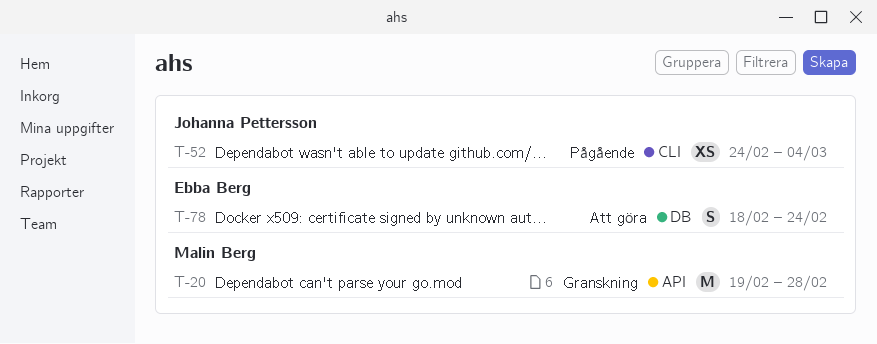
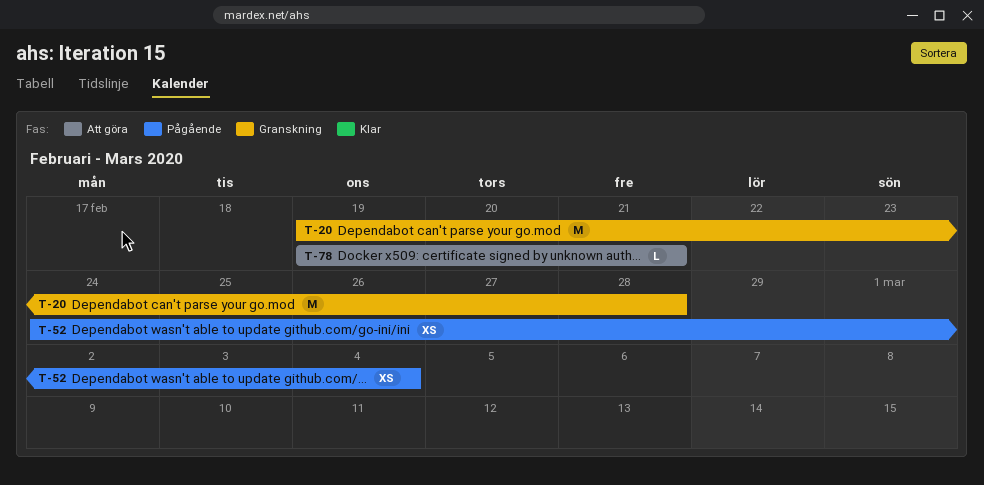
T-78, estimate: S -> L
T-78, start: Feb 18 -> Feb 19
T-78, due: Feb 24 -> Feb 21

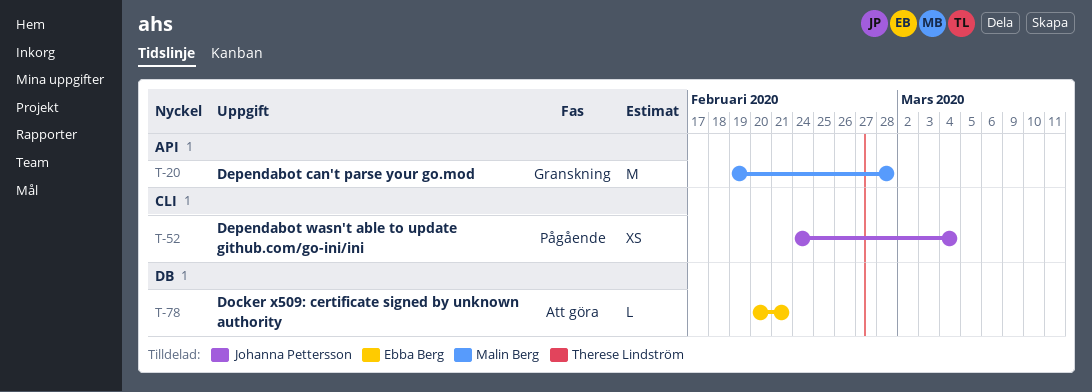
T-78, start: Feb 19 -> Feb 20

